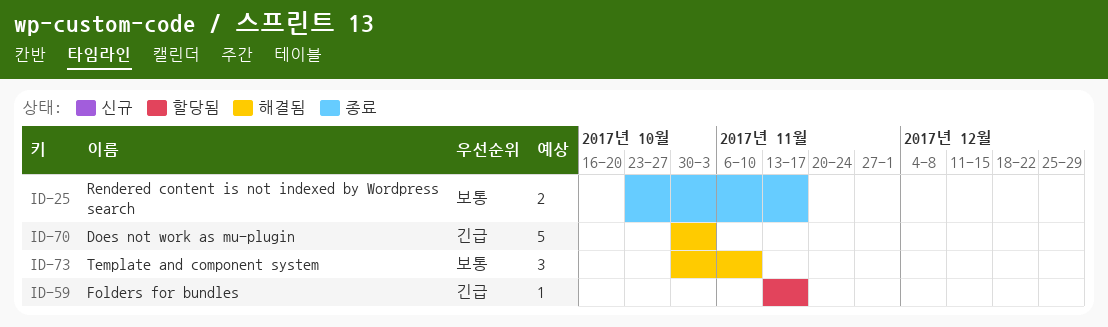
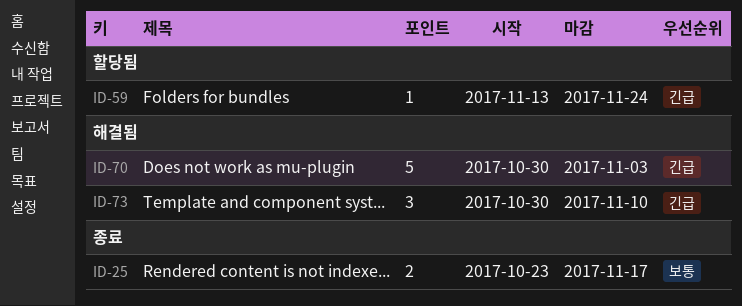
ID-59, due: Nov 17 -> Nov 24
ID-73, priority: 보통 -> 긴급

